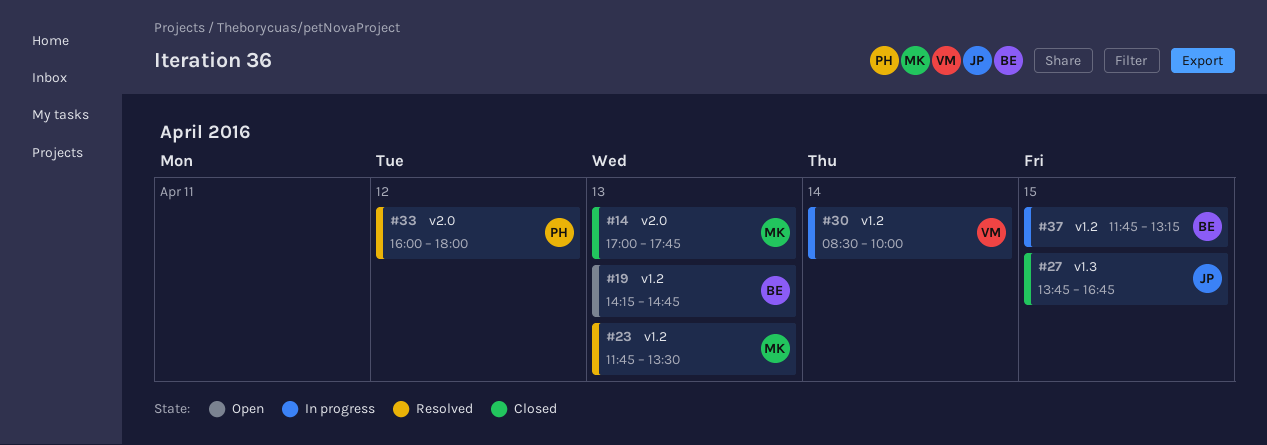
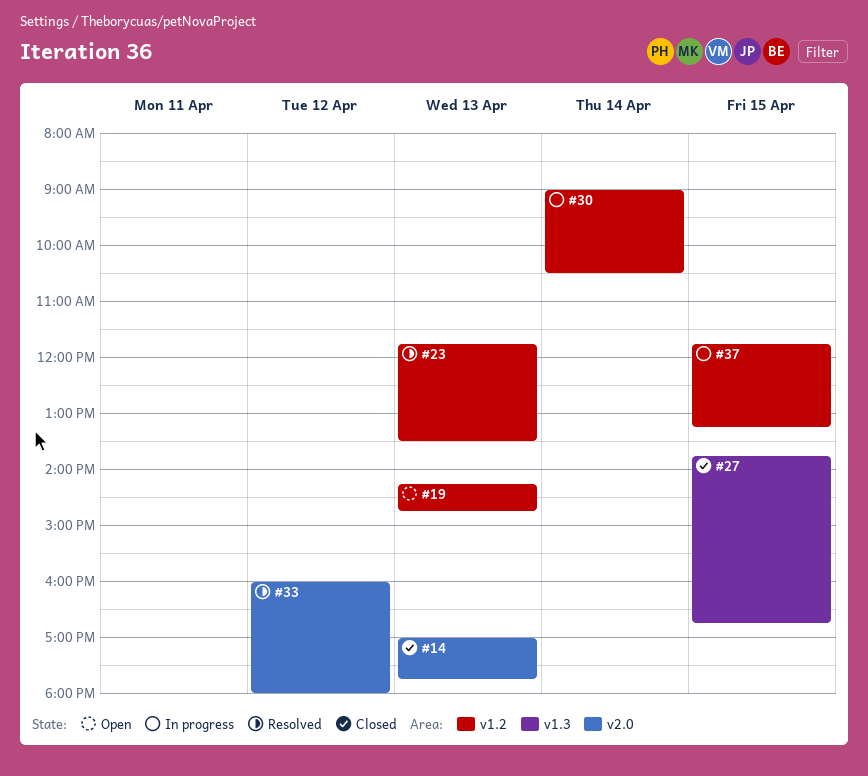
#30, begins: 08:30 -> 09:00
#30, ends: 10:00 -> 10:30

